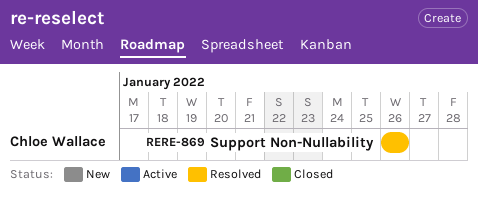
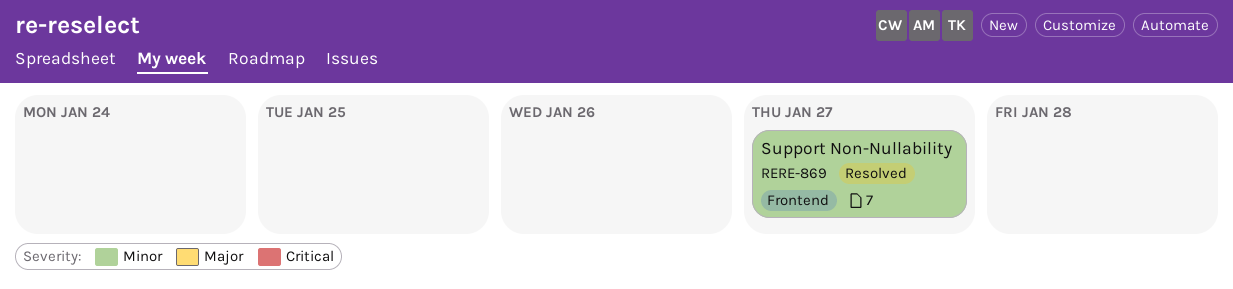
RERE-869, due: Jan 26 -> Jan 27

